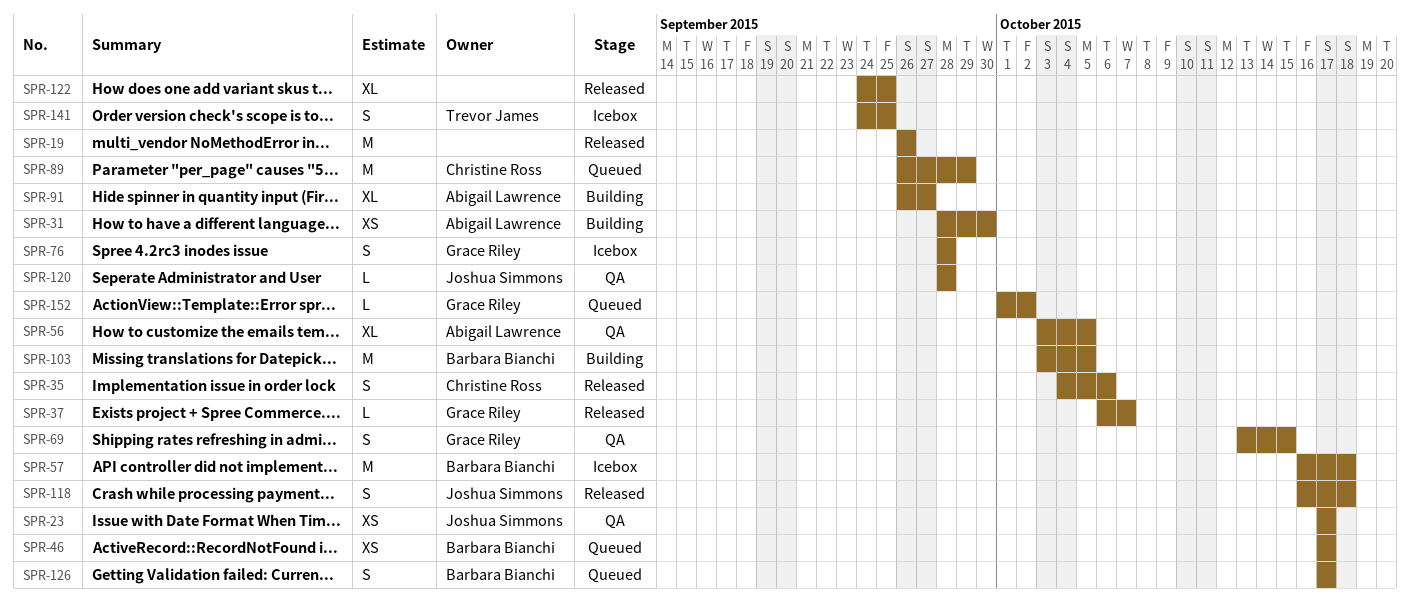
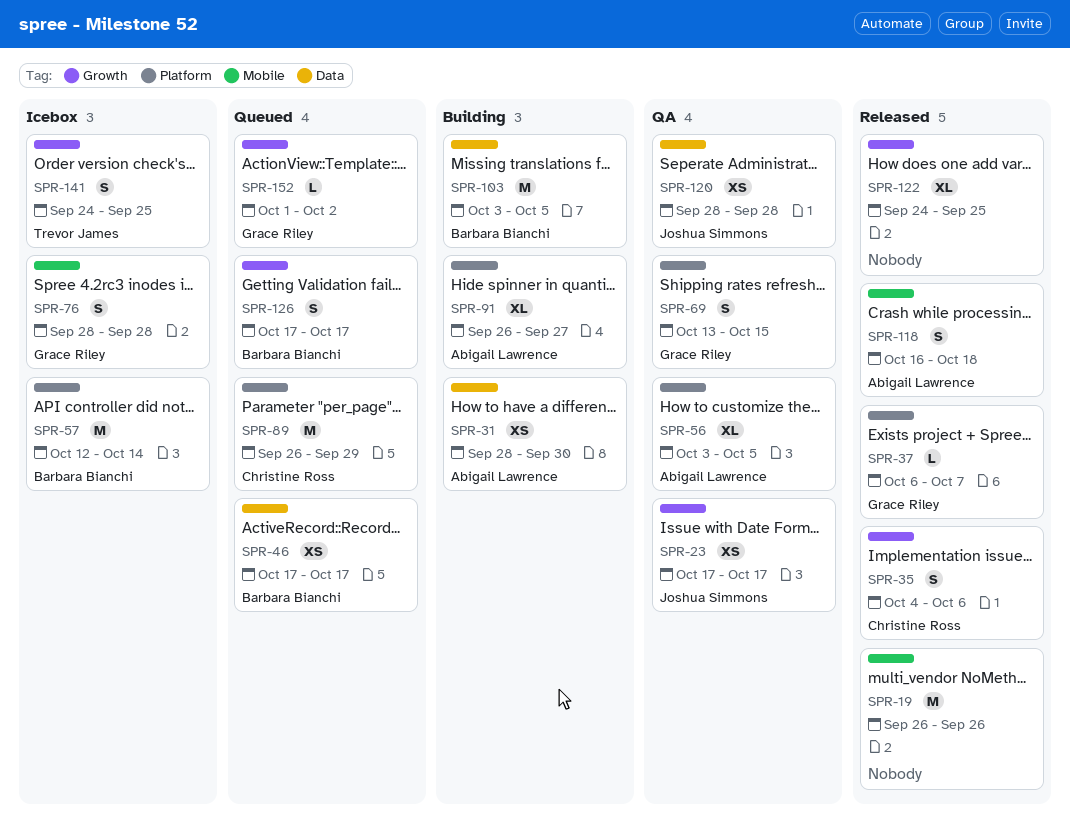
SPR-57, start: Oct 16 -> Oct 12
SPR-57, due: Oct 18 -> Oct 14
SPR-118, owner: Joshua Simmons -> Abigail Lawrence
SPR-120, estimate: L -> XS

